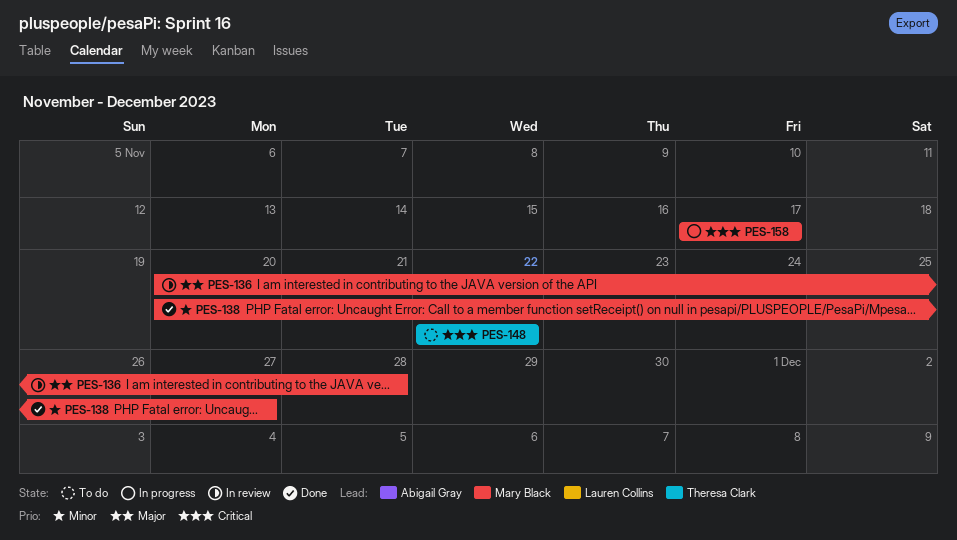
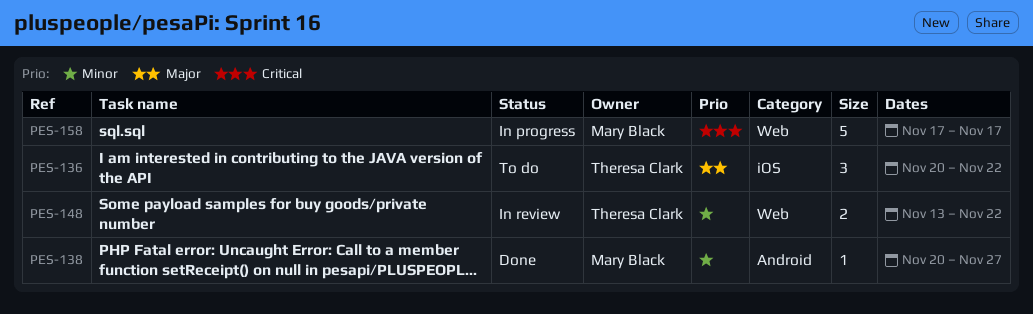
PES-136, status: In review -> To do
PES-136, owner: Mary Black -> Theresa Clark
PES-136, due: Nov 28 -> Nov 22
PES-148, status: To do -> In review
PES-148, priority: Critical -> Minor
PES-148, start: Nov 22 -> Nov 13

